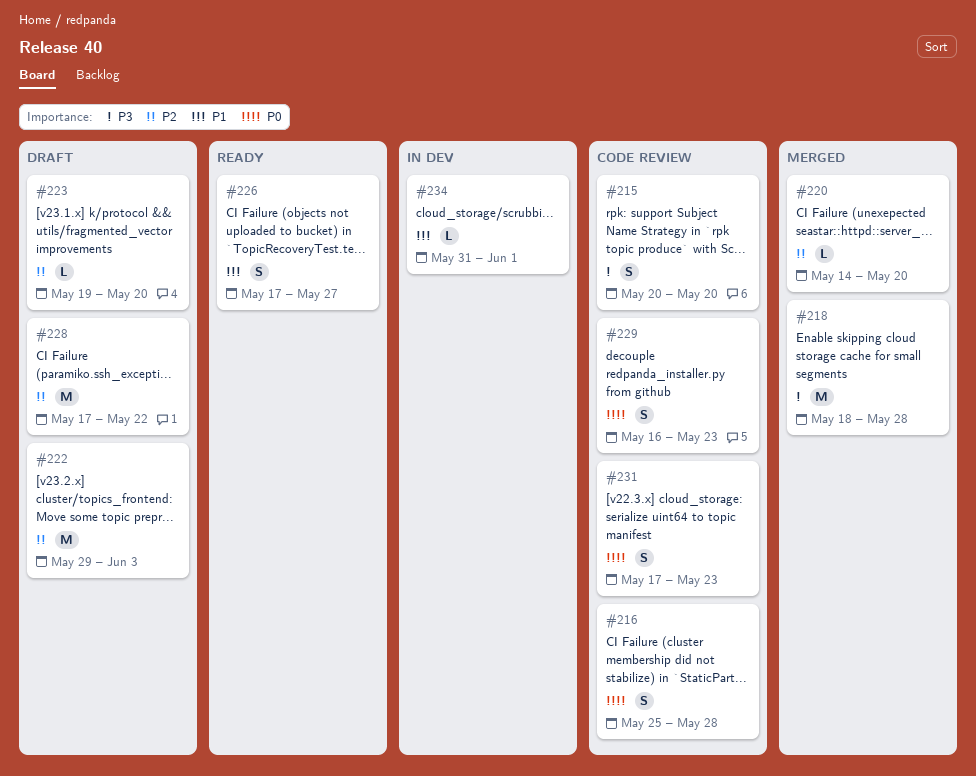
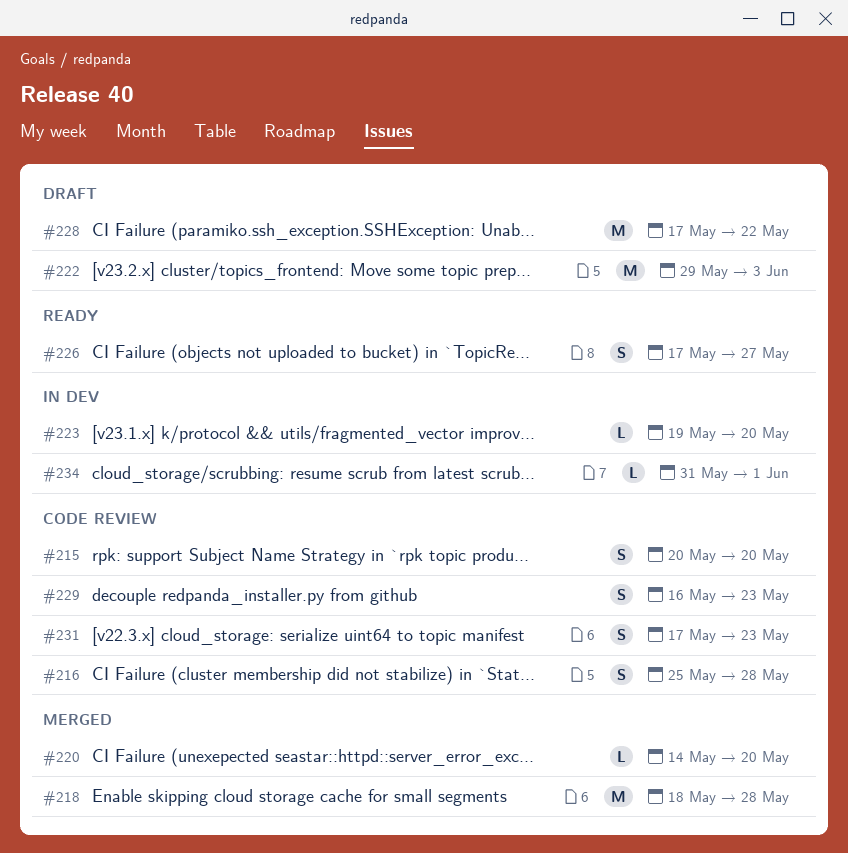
#223, status: Draft -> In dev

